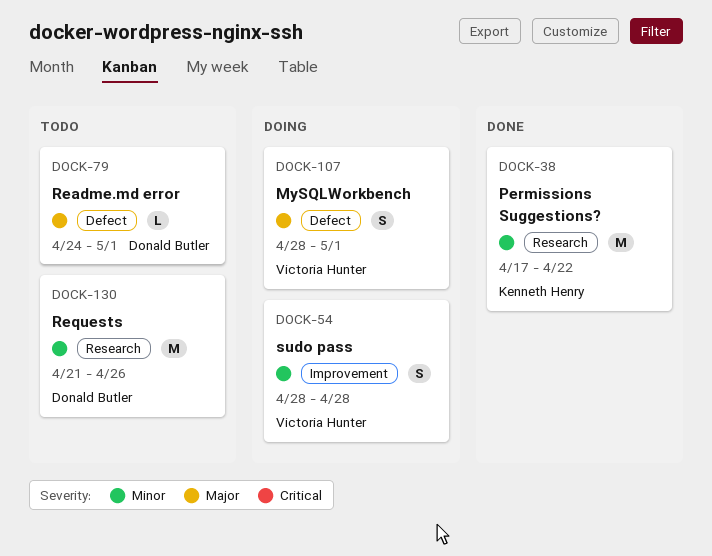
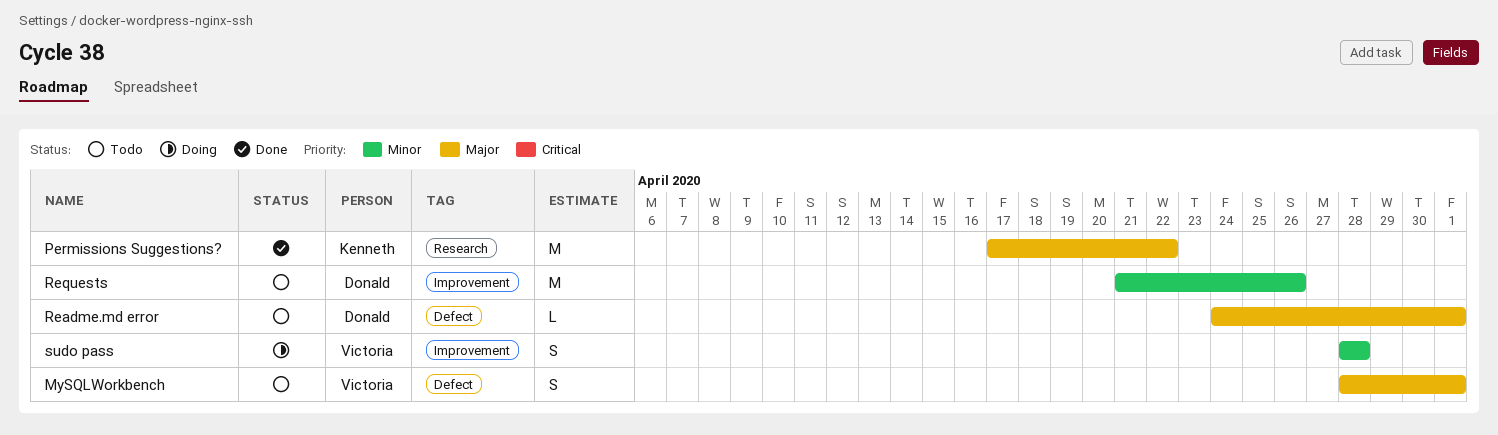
MySQLWorkbench, status: Doing -> Todo
Permissions Suggestions?, priority: Minor -> Major
Requests, label: Research -> Improvement

